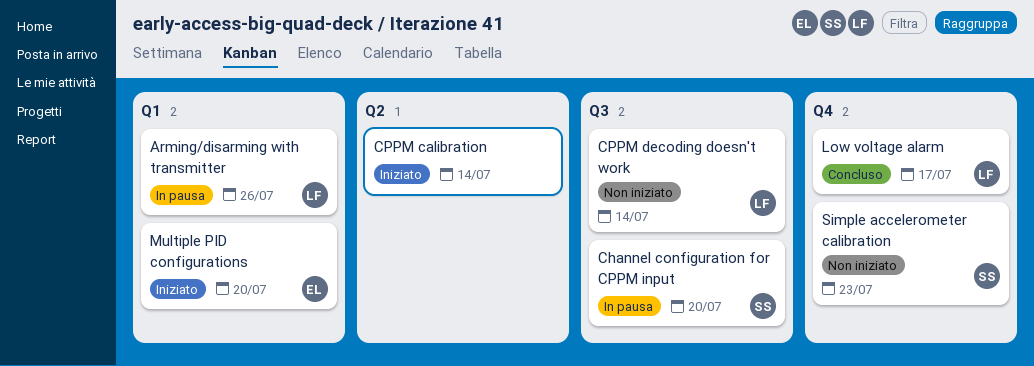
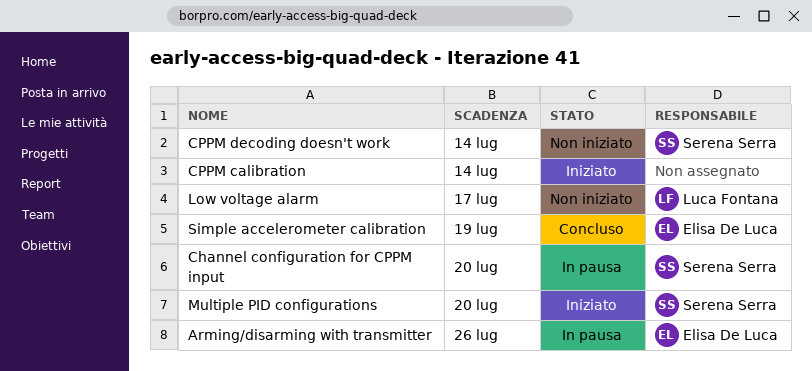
Arming/disarming with transmitter, owner: Luca Fontana -> Elisa De Luca
CPPM decoding doesn't work, owner: Luca Fontana -> Serena Serra
Low voltage alarm, status: Concluso -> Non iniziato
Multiple PID configurations, owner: Elisa De Luca -> Serena Serra
Simple accelerometer calibration, status: Non iniziato -> Concluso
Simple accelerometer calibration, owner: Serena Serra -> Elisa De Luca
Simple accelerometer calibration, due: Jul 23 -> Jul 19

